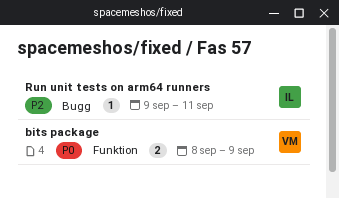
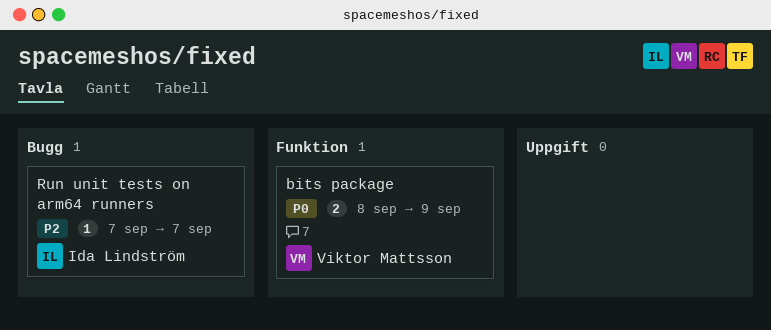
Run unit tests on arm64 runners, start: Sep 9 -> Sep 7
Run unit tests on arm64 runners, due: Sep 11 -> Sep 7

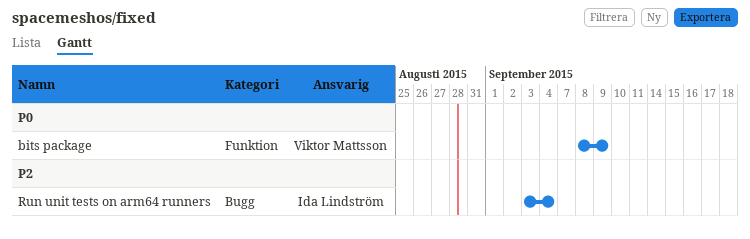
Run unit tests on arm64 runners, start: Sep 7 -> Sep 3
Run unit tests on arm64 runners, due: Sep 7 -> Sep 4

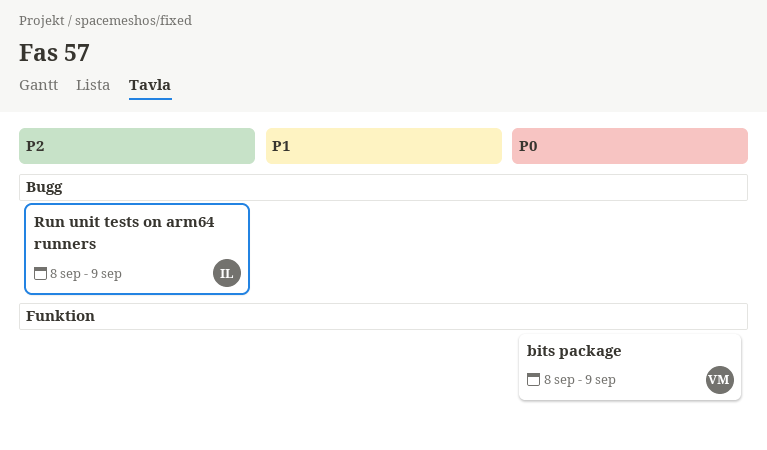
Run unit tests on arm64 runners, start: Sep 3 -> Sep 8
Run unit tests on arm64 runners, due: Sep 4 -> Sep 9

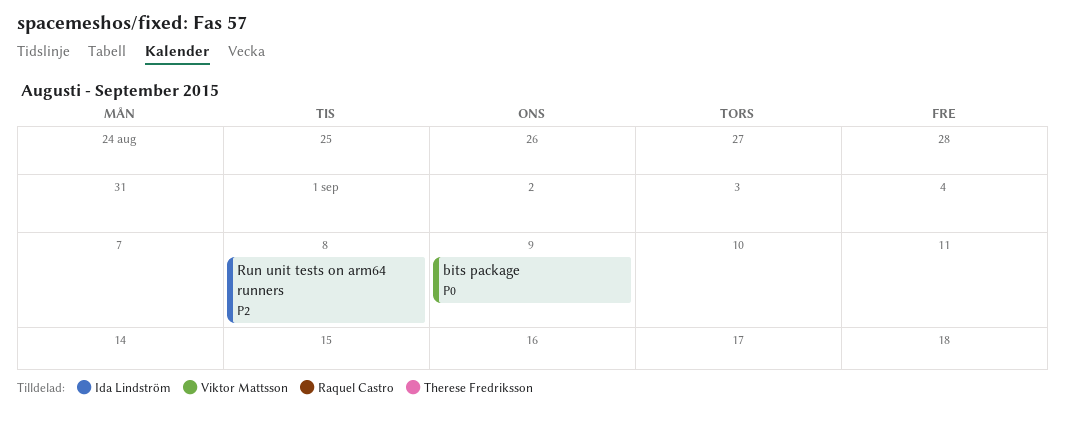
Run unit tests on arm64 runners, due: Sep 9 -> Sep 8

